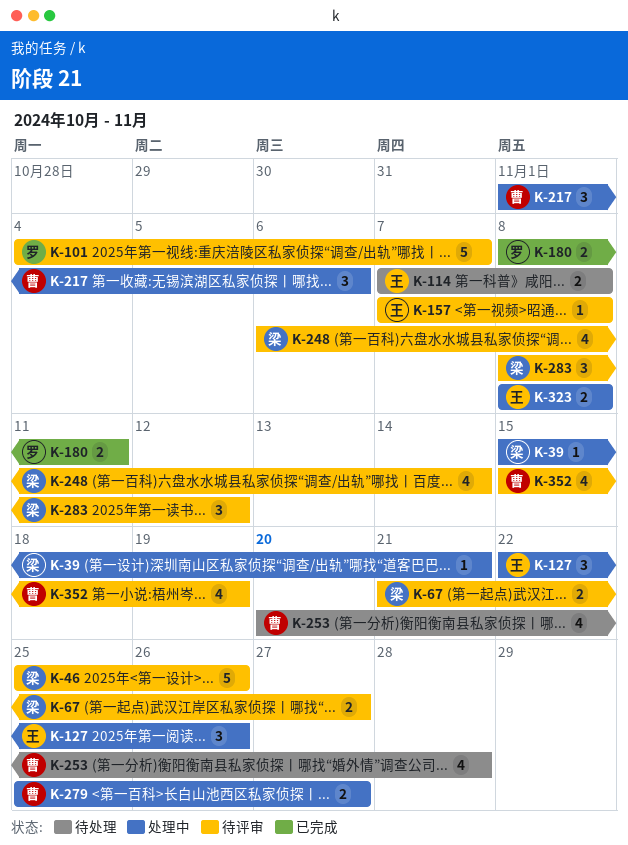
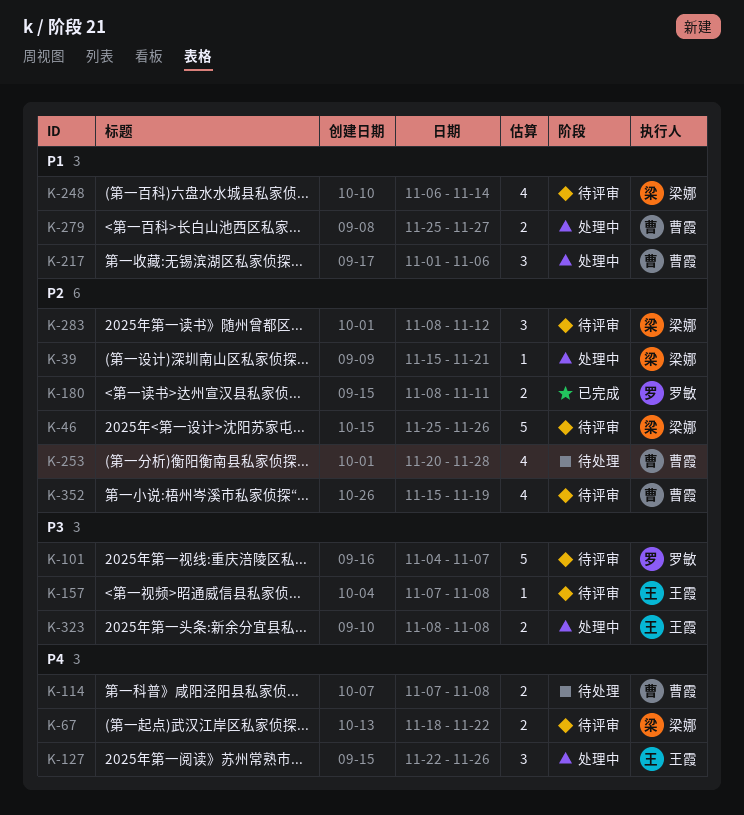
K-67, start: Nov 21 -> Nov 18
K-67, due: Nov 27 -> Nov 22
K-114, owner: 王霞 -> 曹霞

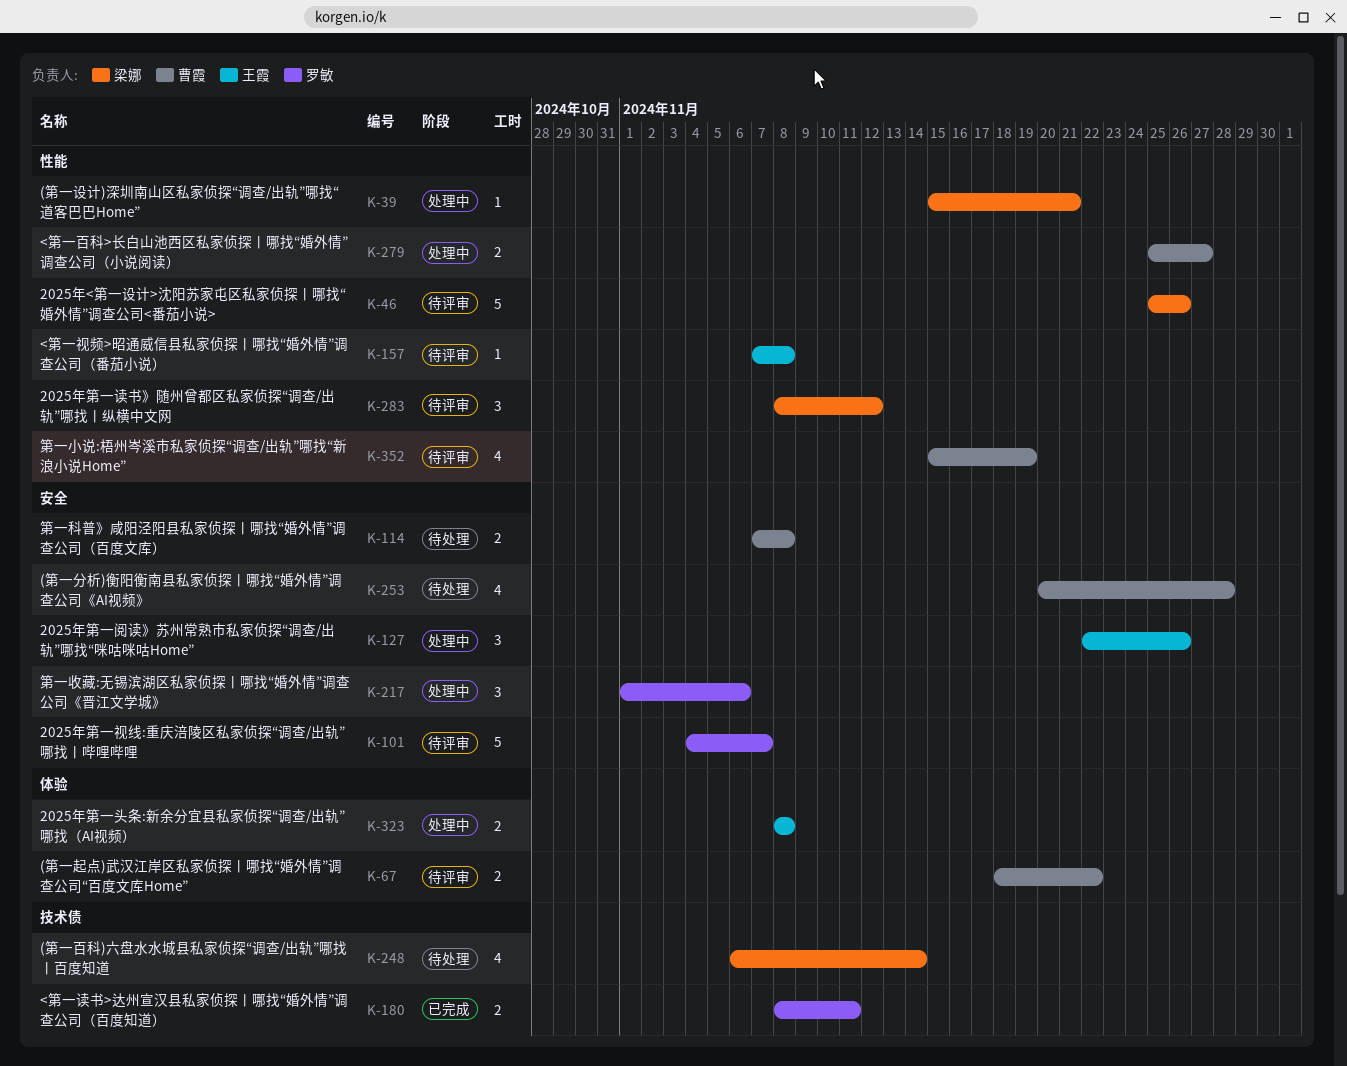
K-67, owner: 梁娜 -> 曹霞
K-217, owner: 曹霞 -> 罗敏
K-248, status: 待评审 -> 待处理

